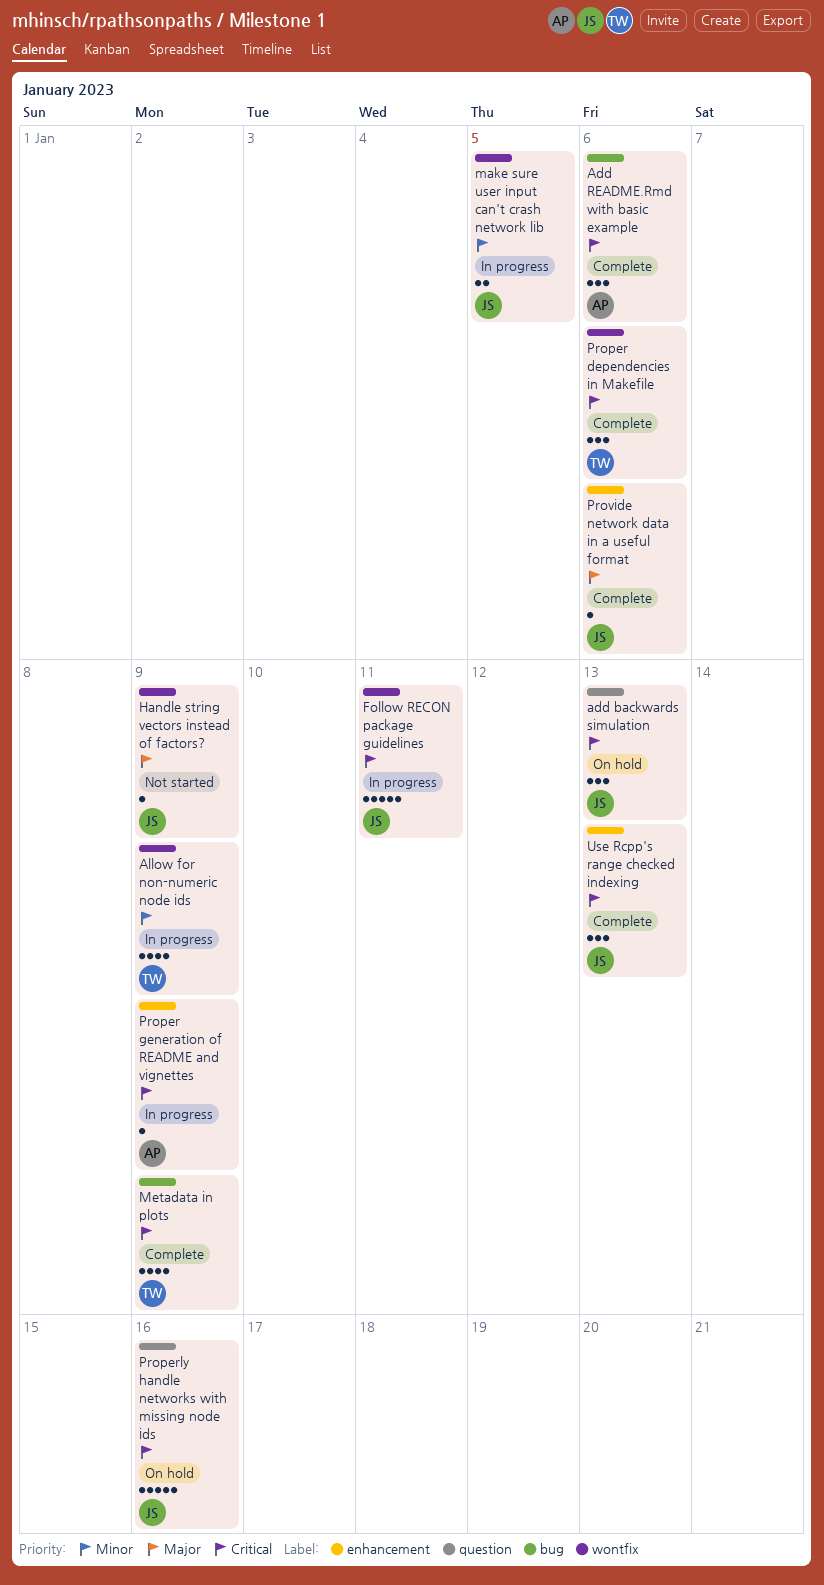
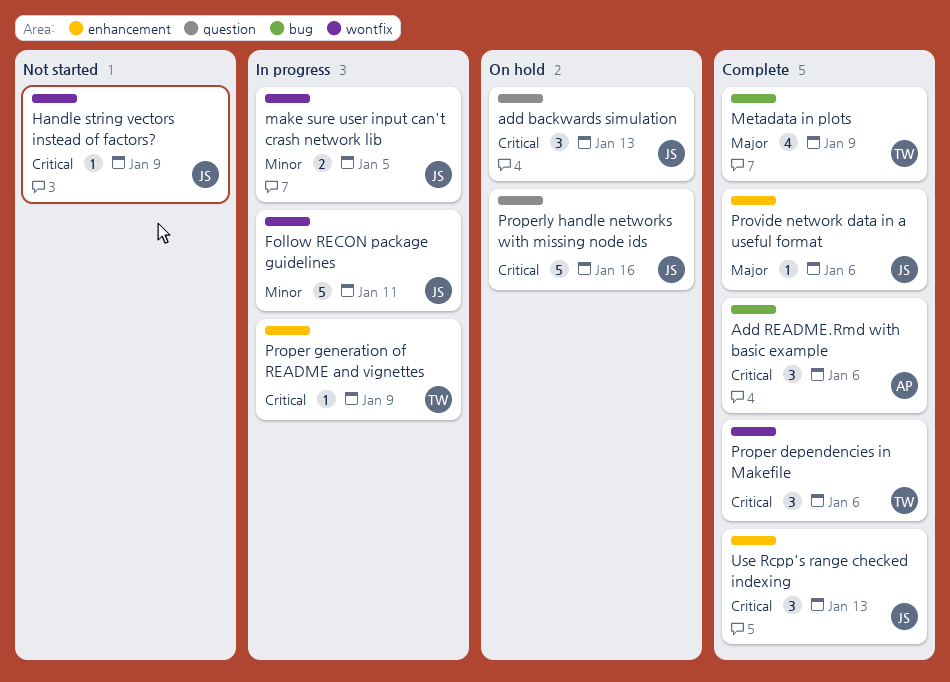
Allow for non-numeric node ids: present -> none
Follow RECON package guidelines, priority: Critical -> Minor
Handle string vectors instead of factors?, priority: Major -> Critical
Metadata in plots, priority: Critical -> Major
Proper generation of README and vignettes, owner: AP -> TW

